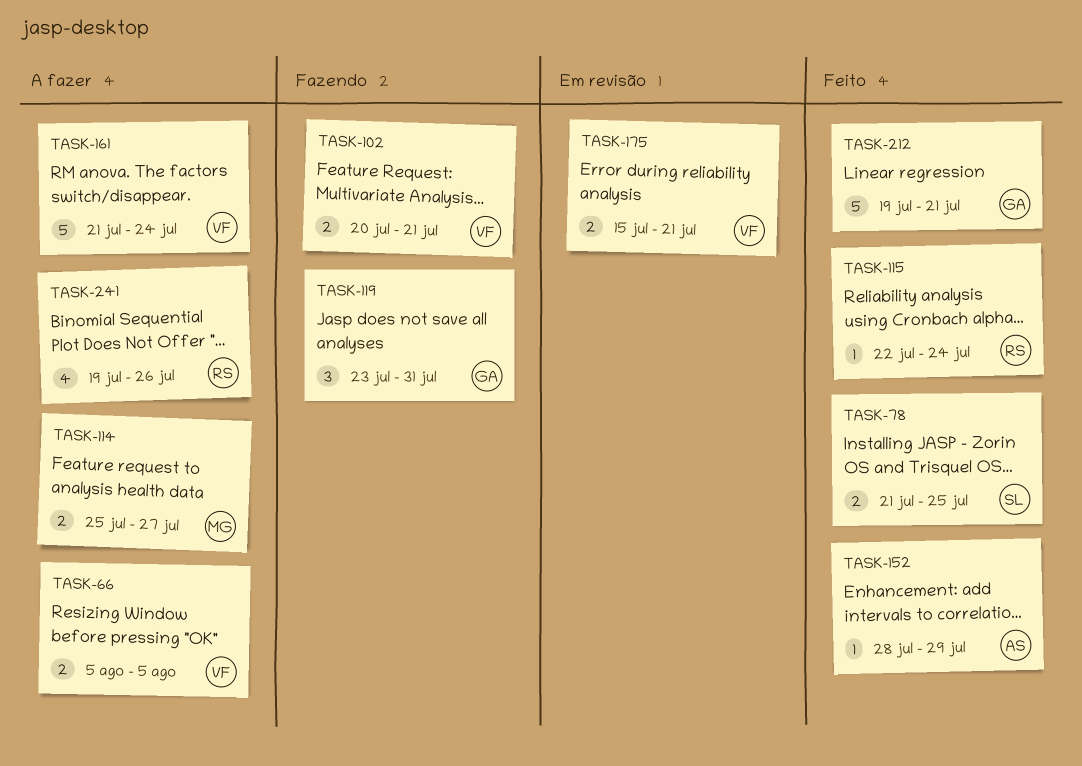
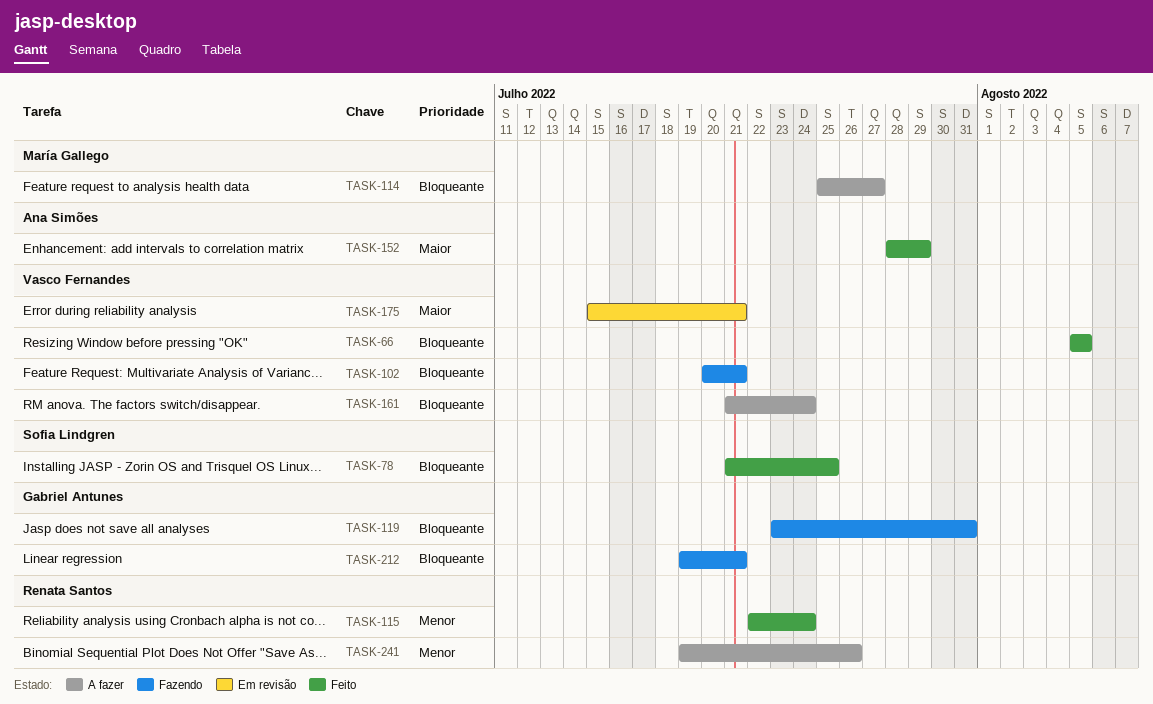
TASK-66, status: A fazer -> Feito
TASK-212, status: Feito -> Fazendo

